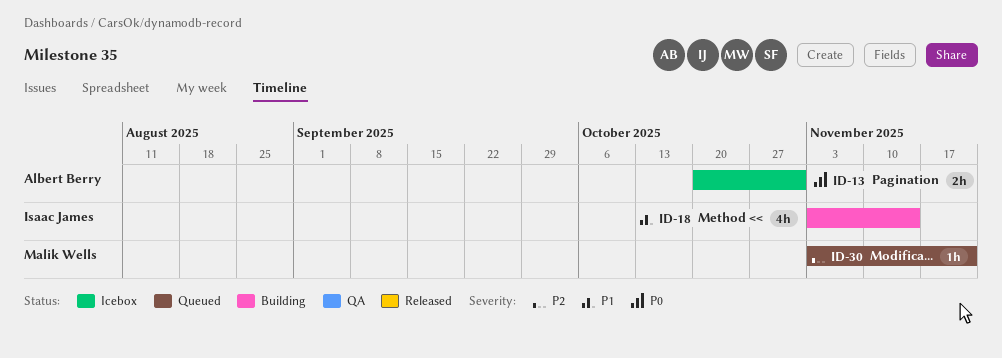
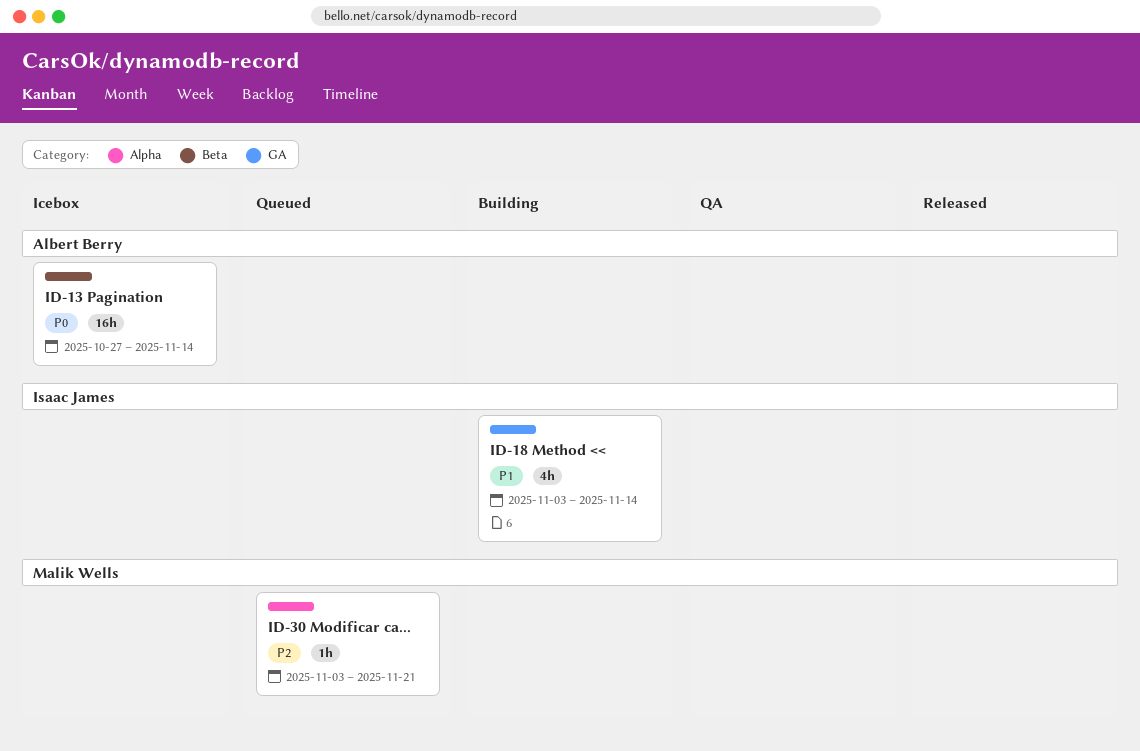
ID-13, estimate: 2h -> 16h
ID-13, start: Oct 20 -> Oct 27
ID-13, due: Oct 31 -> Nov 14

